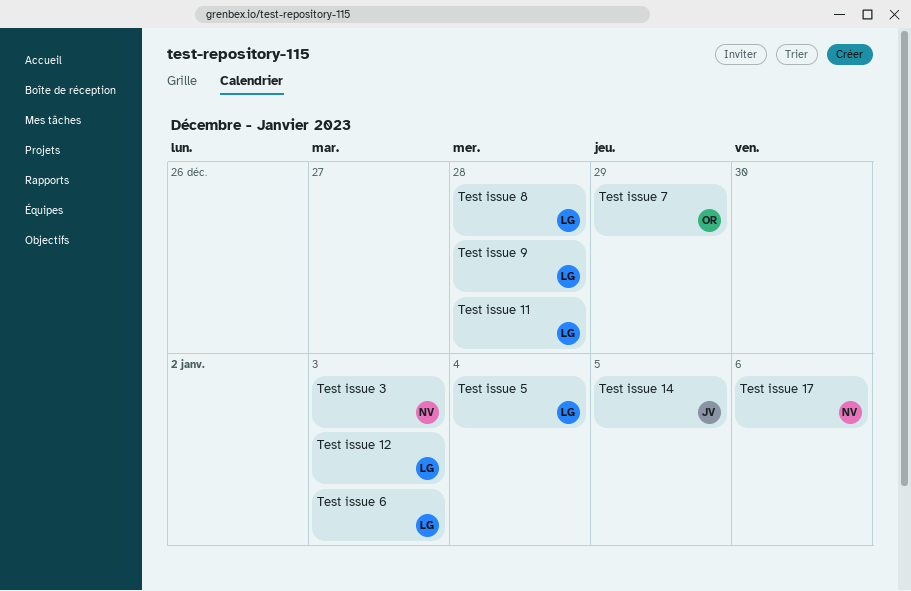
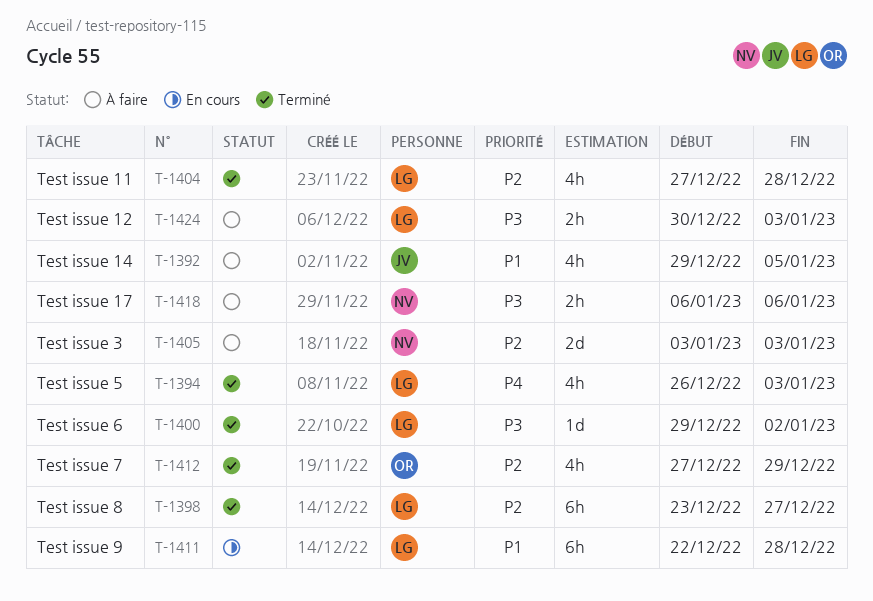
Test issue 5, due: Jan 4 -> Jan 3
Test issue 6, due: Jan 3 -> Jan 2
Test issue 8, due: Dec 28 -> Dec 27

